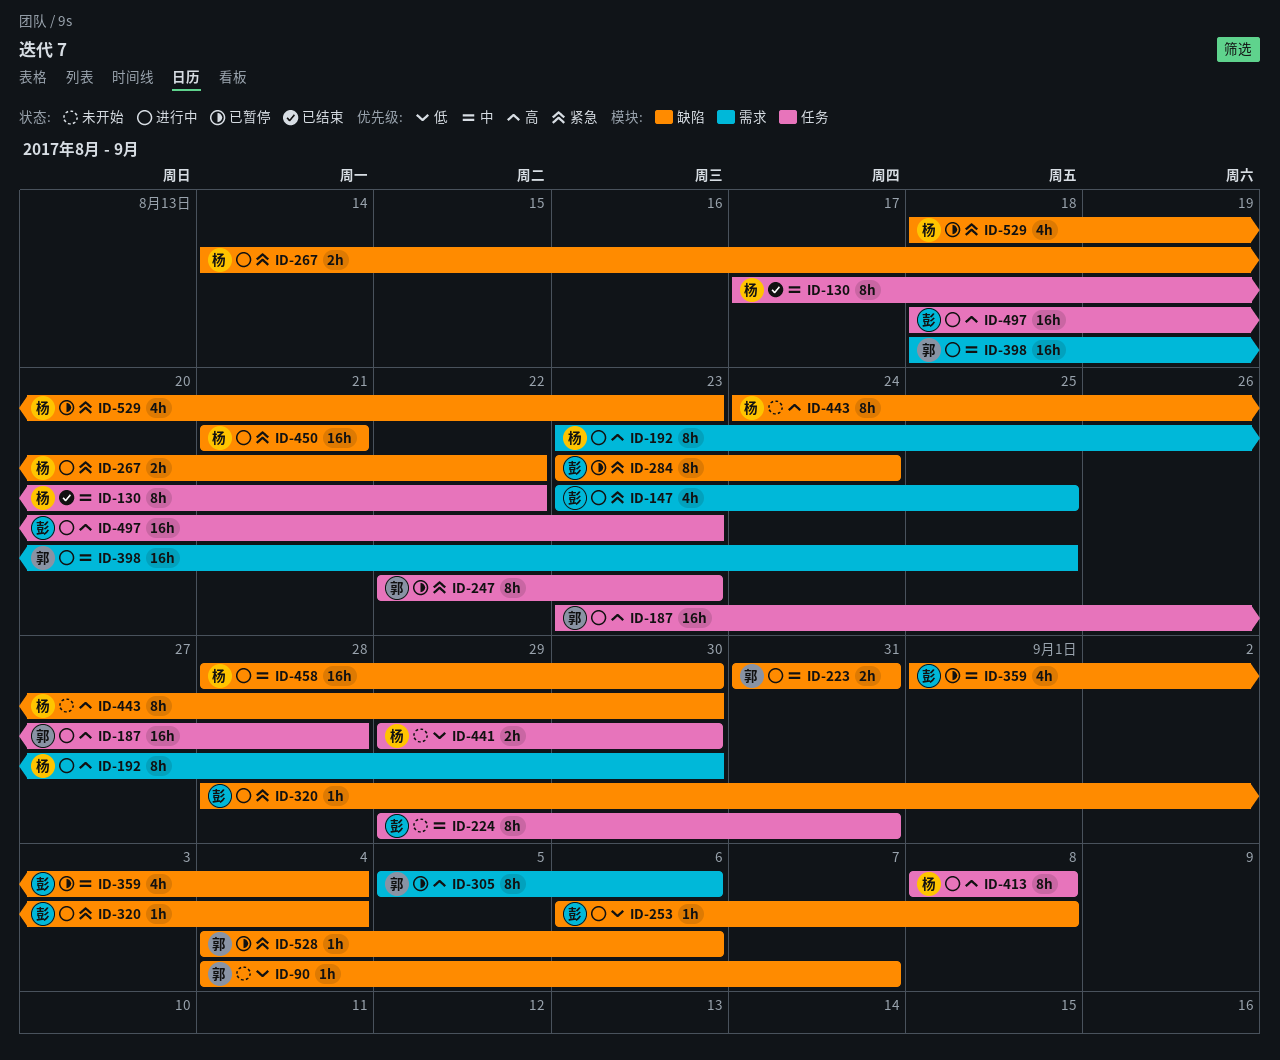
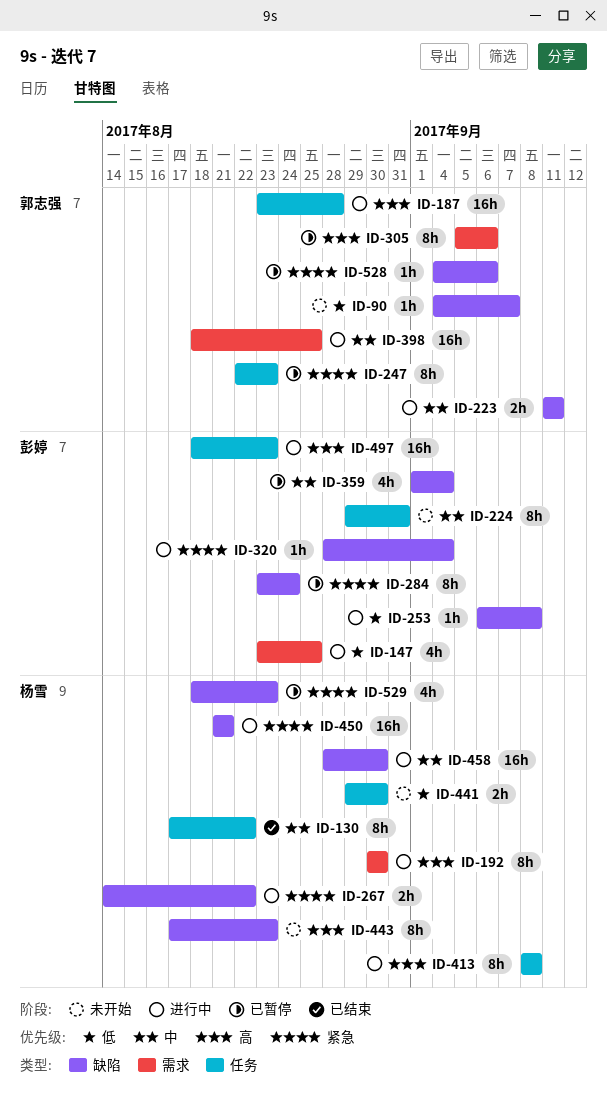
ID-147, priority: 紧急 -> 低
ID-192, start: Aug 23 -> Aug 30
ID-223, start: Aug 31 -> Sep 11
ID-223, due: Aug 31 -> Sep 11
ID-443, start: Aug 24 -> Aug 17
ID-443, due: Aug 30 -> Aug 23

